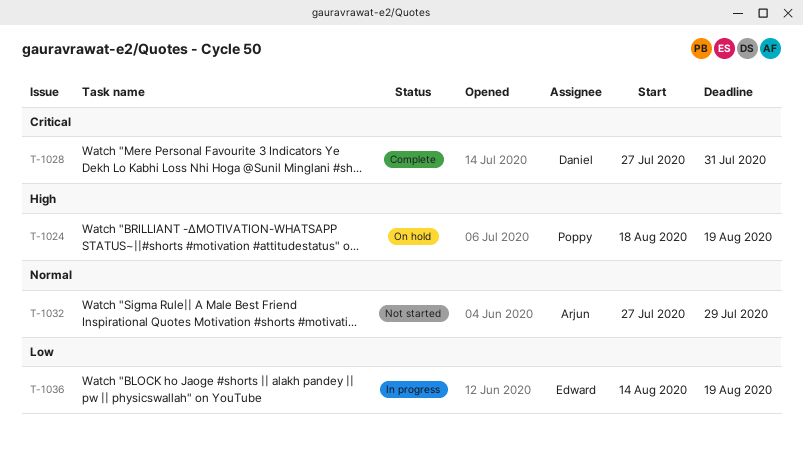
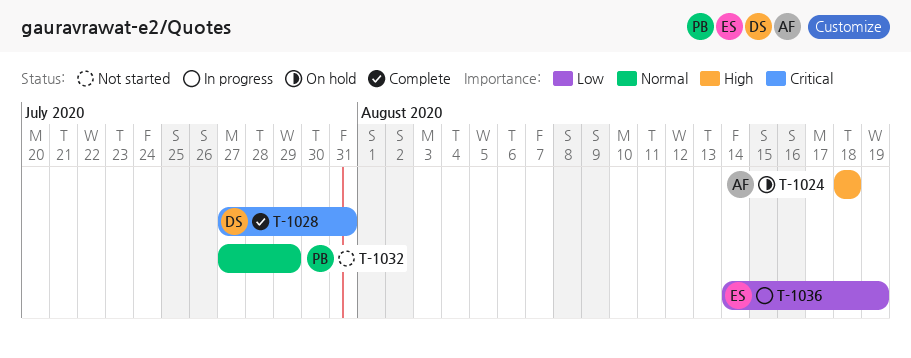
T-1024, owner: Poppy -> Arjun
T-1024, due: Aug 19 -> Aug 18
T-1032, owner: Arjun -> Poppy

